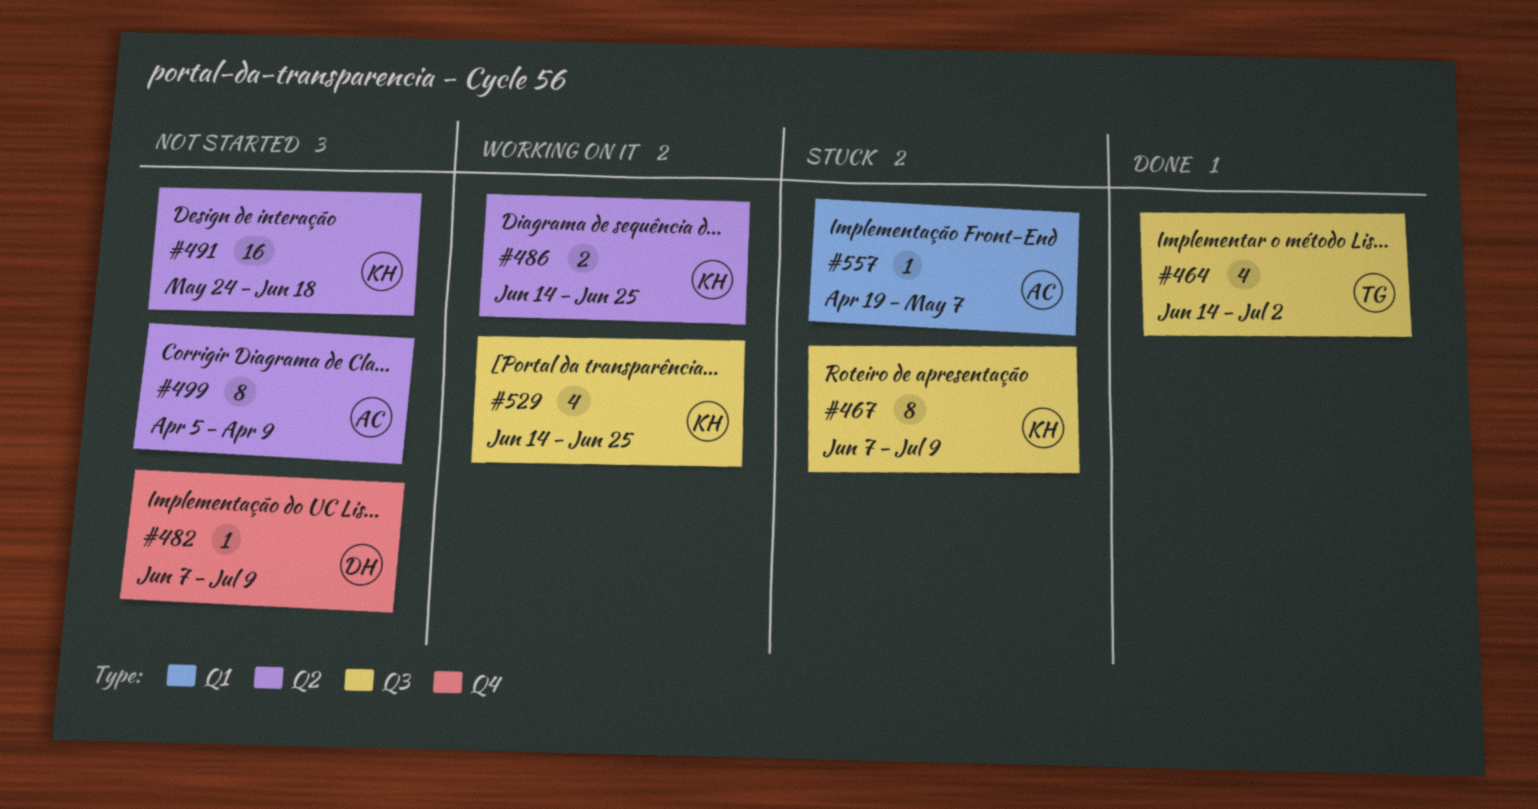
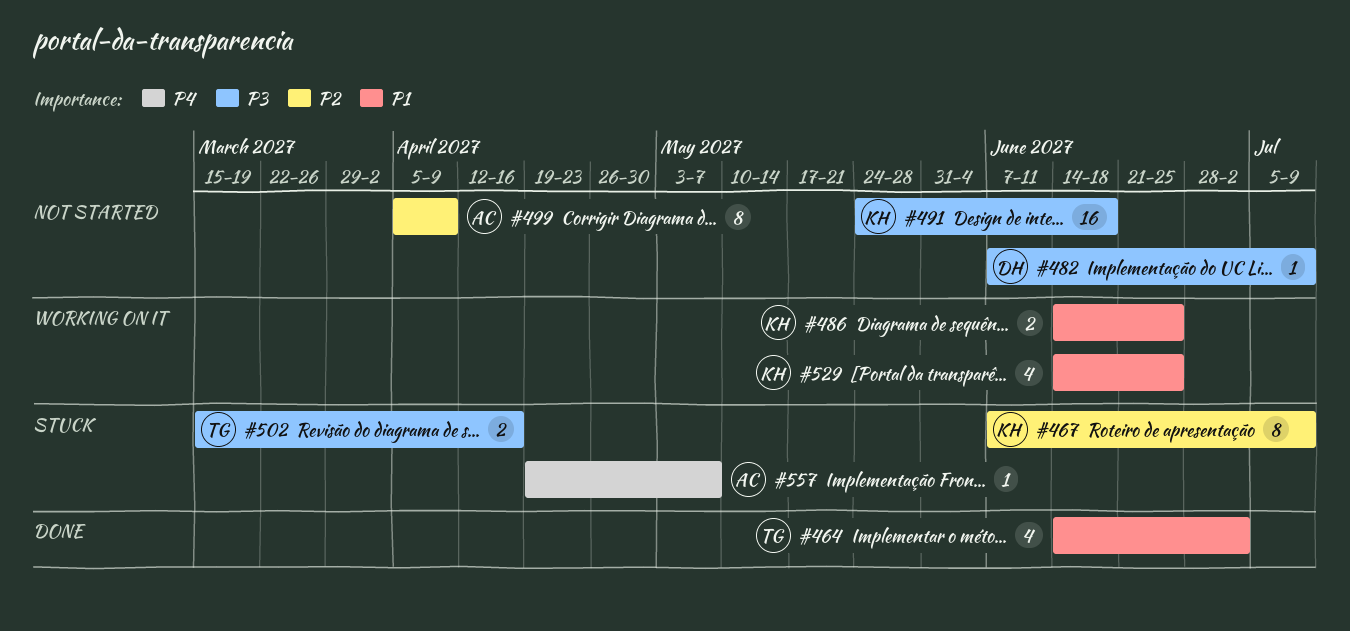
#502: none -> present

